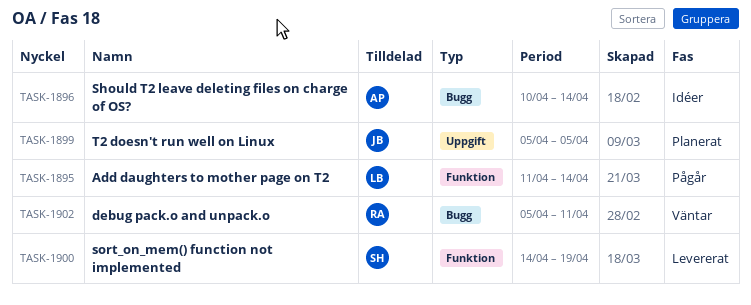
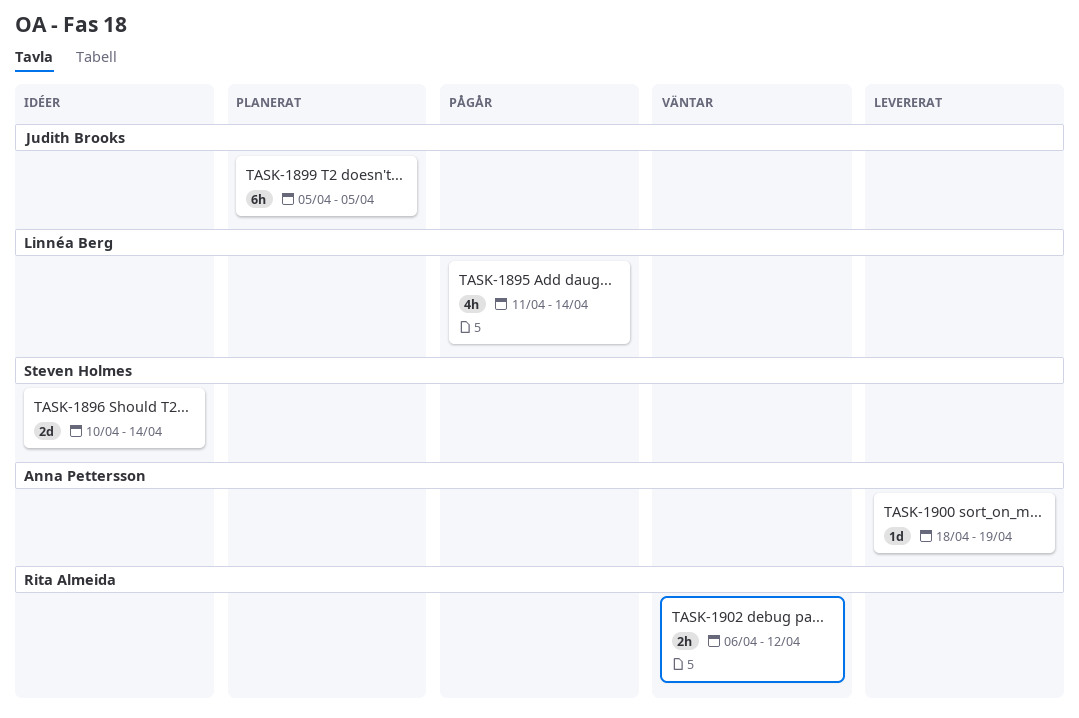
TASK-1896, owner: Anna Pettersson -> Steven Holmes
TASK-1900, owner: Steven Holmes -> Anna Pettersson
TASK-1900, start: Apr 14 -> Apr 18
TASK-1902, start: Apr 5 -> Apr 6
TASK-1902, due: Apr 11 -> Apr 12

